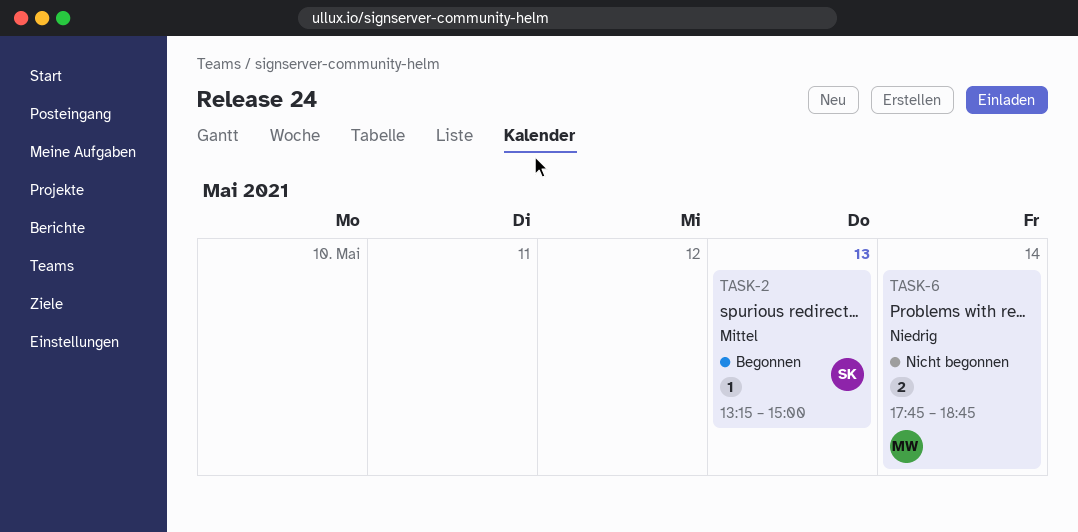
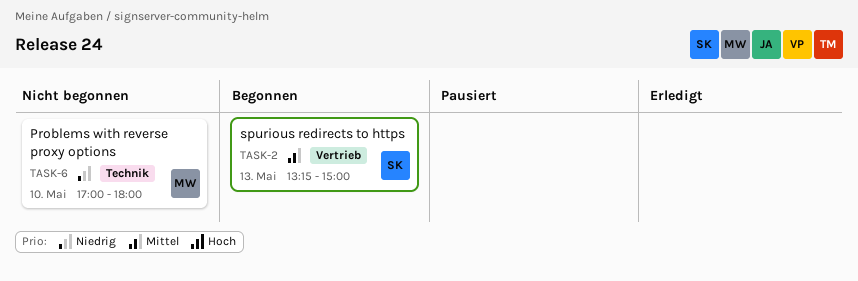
TASK-6, day: May 14 -> May 10
TASK-6, begins: 17:45 -> 17:00
TASK-6, ends: 18:45 -> 18:00

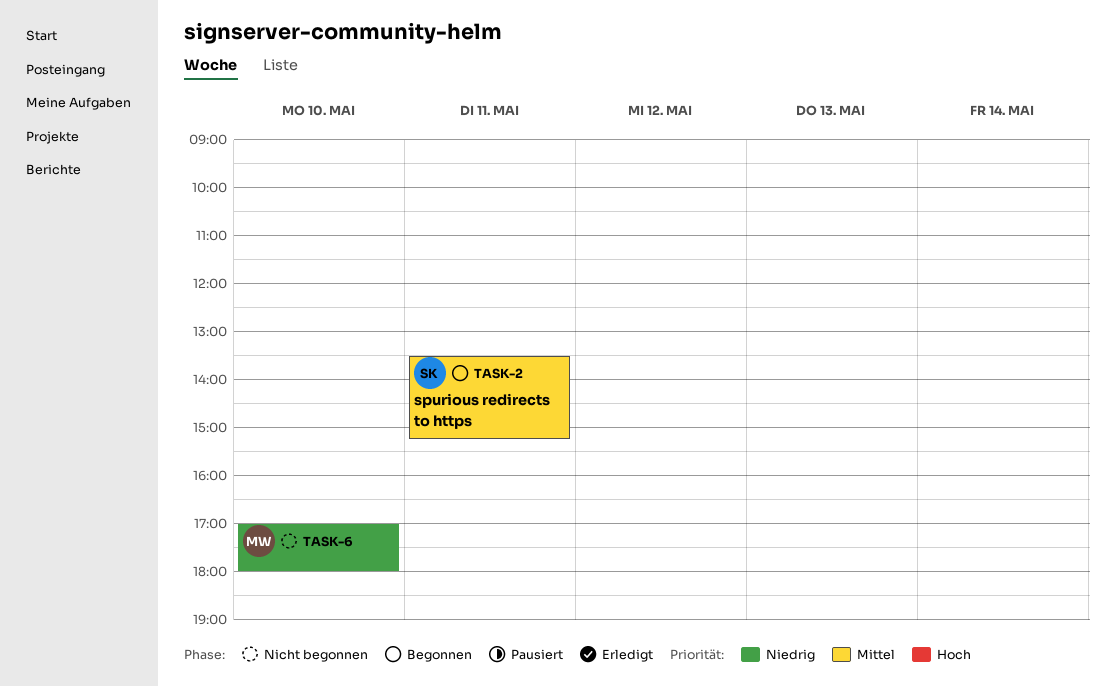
TASK-2, day: May 13 -> May 11
TASK-2, begins: 13:15 -> 13:30
TASK-2, ends: 15:00 -> 15:15

